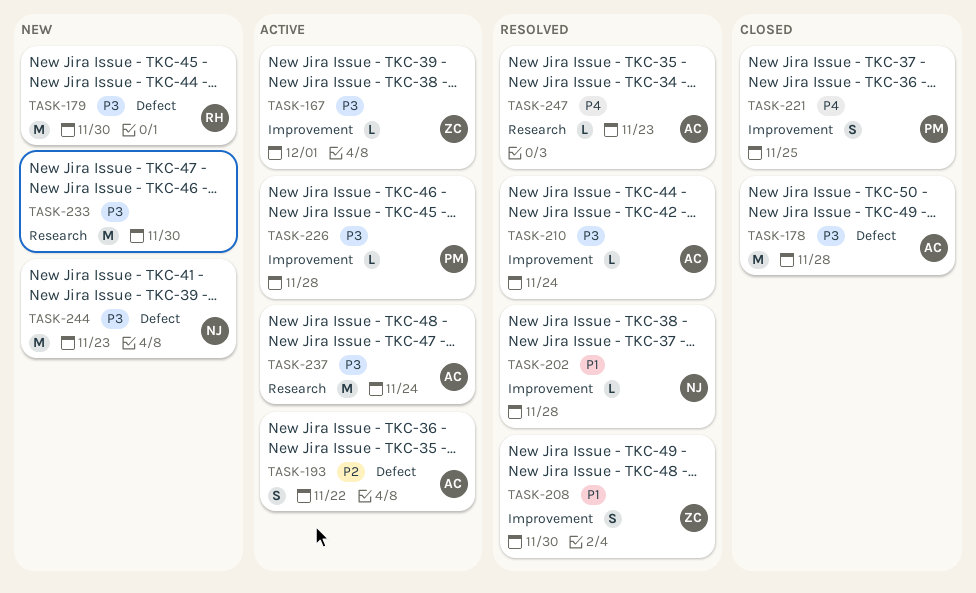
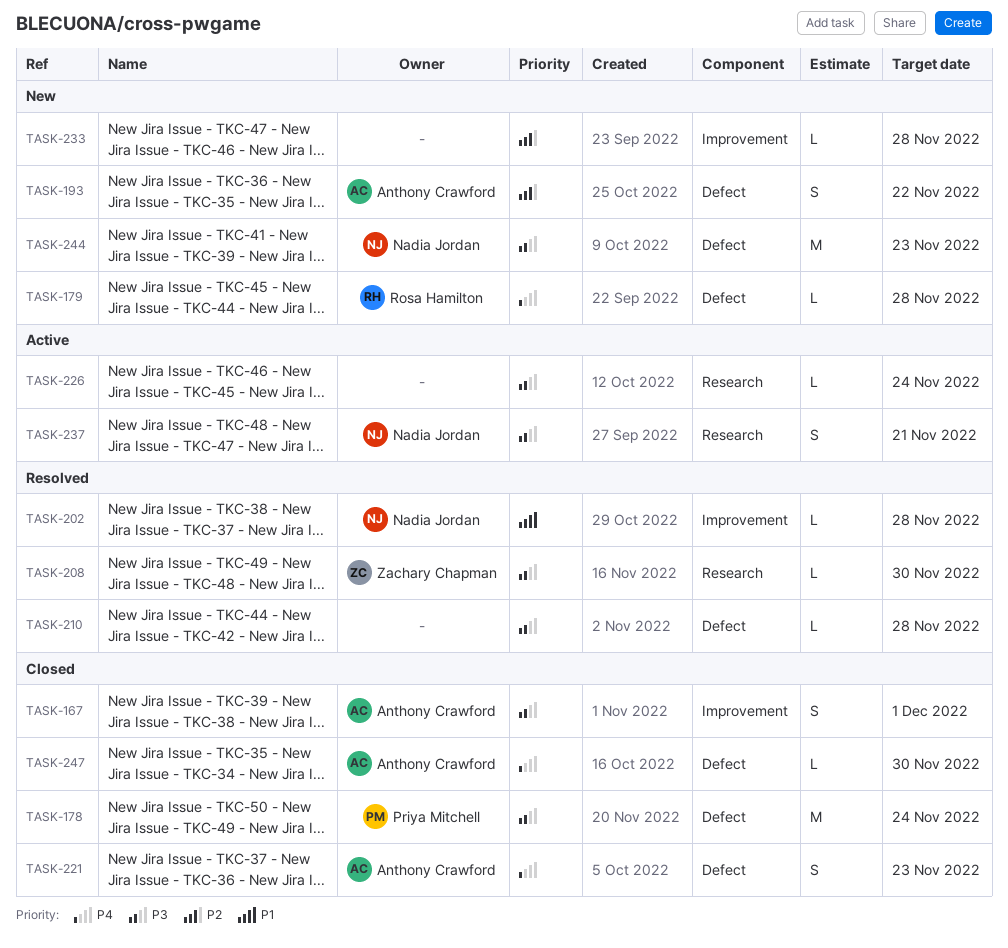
TASK-167, status: Active -> Closed
TASK-167, owner: Zachary Chapman -> Anthony Crawford
TASK-167, estimate: L -> S
TASK-178, owner: Anthony Crawford -> Priya Mitchell
TASK-178, due: Nov 28 -> Nov 24
TASK-179, priority: P3 -> P4
TASK-179, estimate: M -> L
TASK-179, due: Nov 30 -> Nov 28
TASK-193, status: Active -> New
TASK-208, priority: P1 -> P3
TASK-208, label: Improvement -> Research
TASK-208, estimate: S -> L
TASK-210, owner: Anthony Crawford -> none
TASK-210, label: Improvement -> Defect
TASK-210, due: Nov 24 -> Nov 28
TASK-221, owner: Priya Mitchell -> Anthony Crawford
TASK-221, label: Improvement -> Defect
TASK-221, due: Nov 25 -> Nov 23
TASK-226, owner: Priya Mitchell -> none
TASK-226, label: Improvement -> Research
TASK-226, due: Nov 28 -> Nov 24
TASK-233, priority: P3 -> P2
TASK-233, label: Research -> Improvement
TASK-233, estimate: M -> L
TASK-233, due: Nov 30 -> Nov 28
TASK-237, owner: Anthony Crawford -> Nadia Jordan
TASK-237, estimate: M -> S
TASK-237, due: Nov 24 -> Nov 21
TASK-247, status: Resolved -> Closed
TASK-247, label: Research -> Defect
TASK-247, due: Nov 23 -> Nov 30

